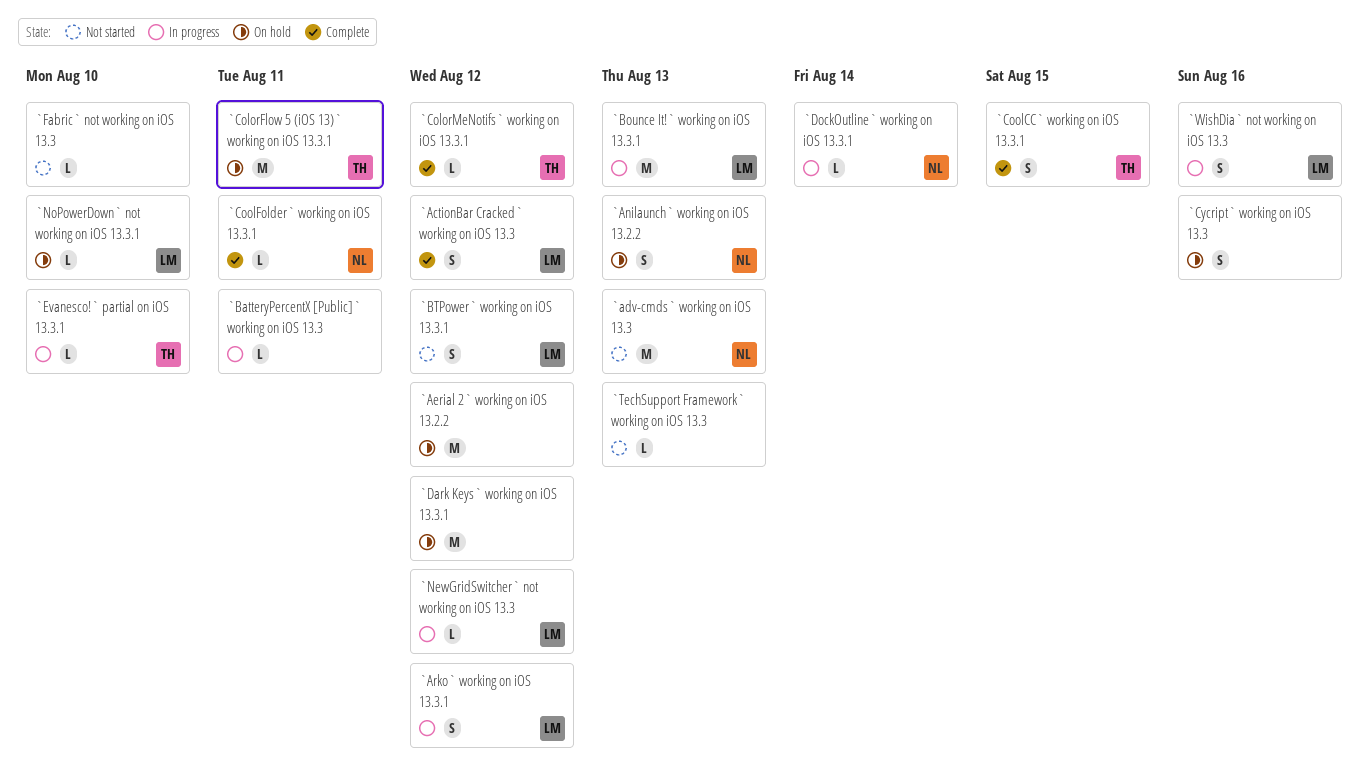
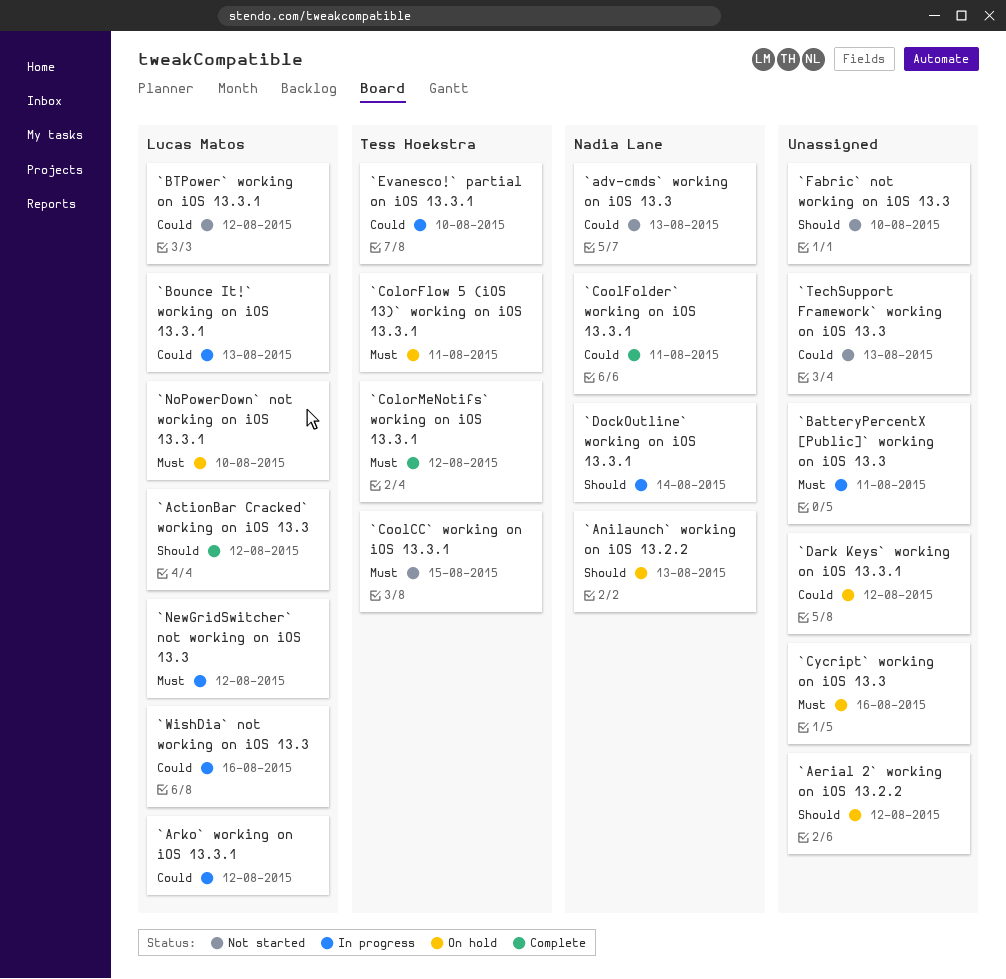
`CoolCC` working on iOS 13.3.1, status: Complete -> Not started

